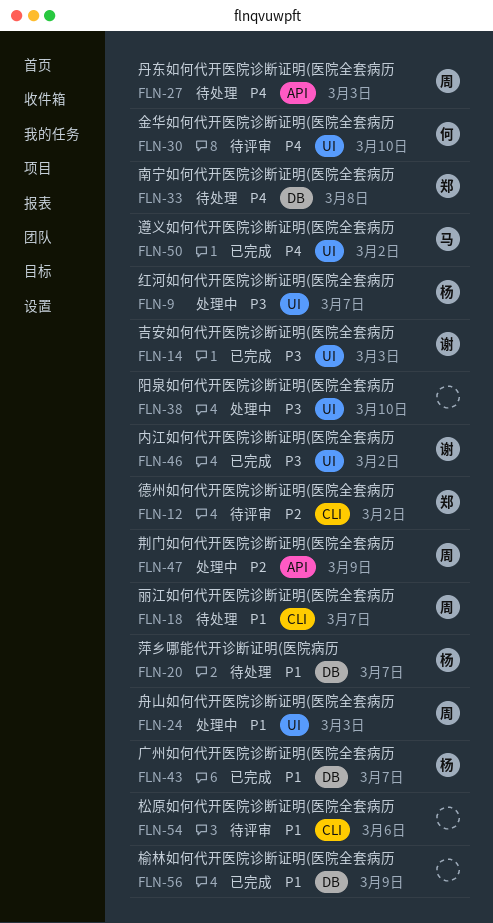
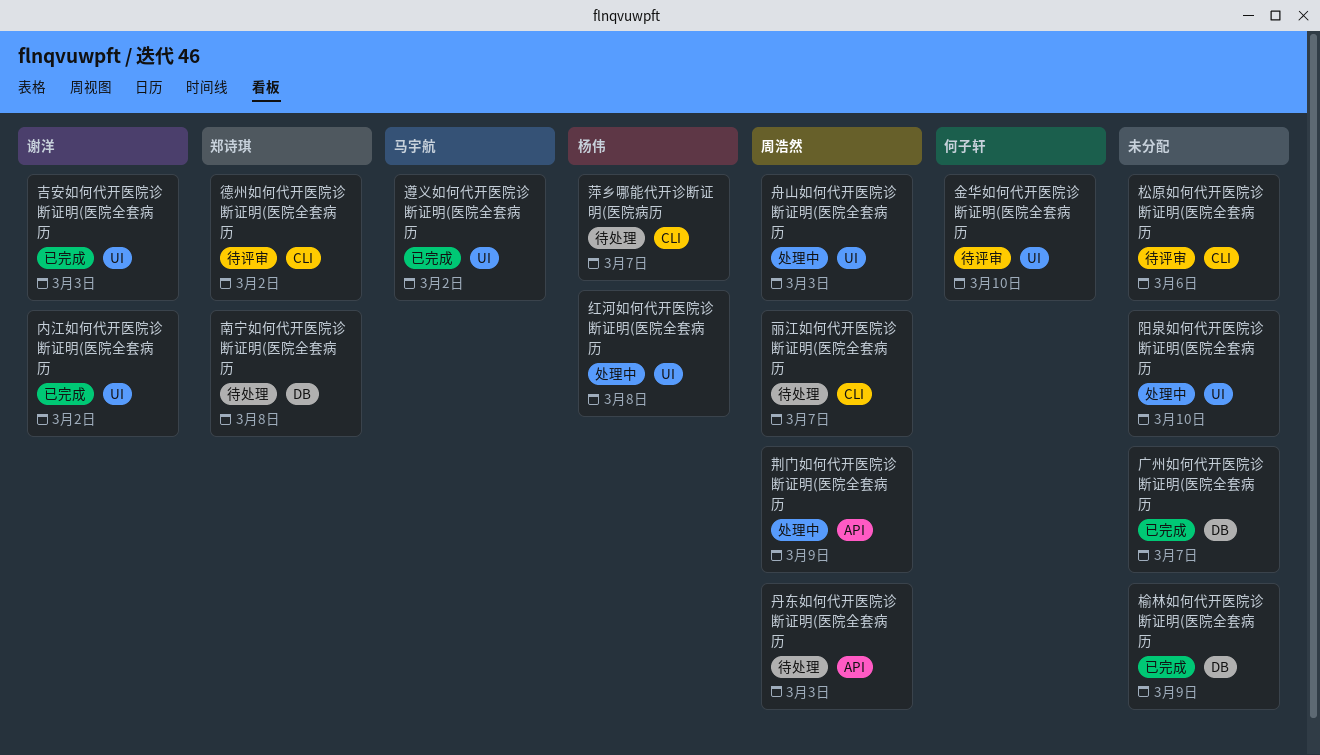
广州如何代开医院诊断证明(医院全套病历, owner: 杨伟 -> none
红河如何代开医院诊断证明(医院全套病历, due: Mar 7 -> Mar 8
萍乡哪能代开诊断证明(医院病历, label: DB -> CLI

